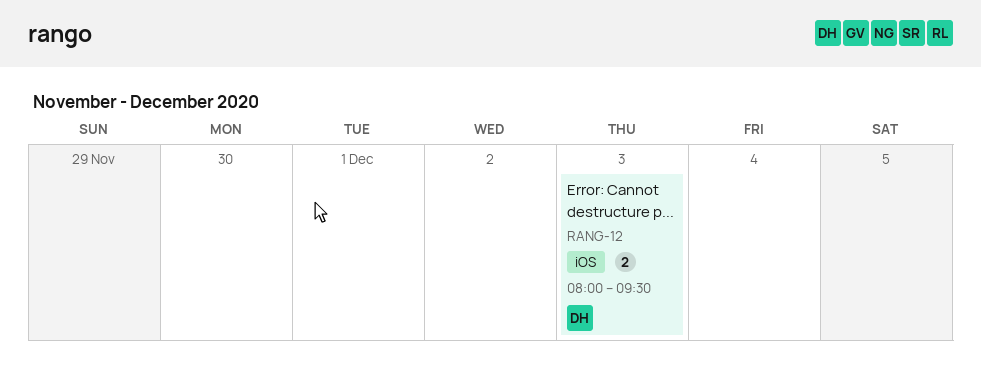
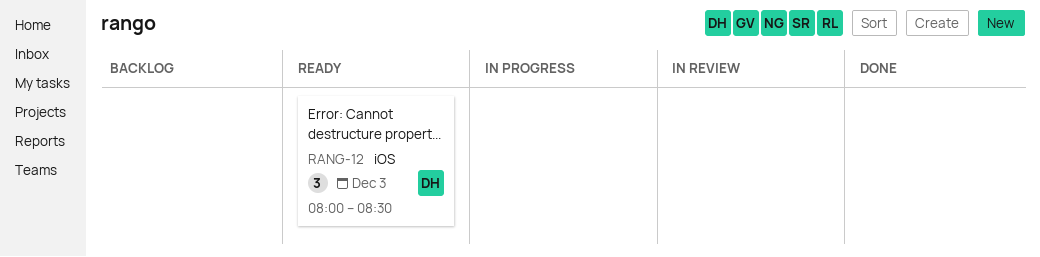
RANG-12, estimate: 2 -> 3
RANG-12, ends: 09:30 -> 08:30

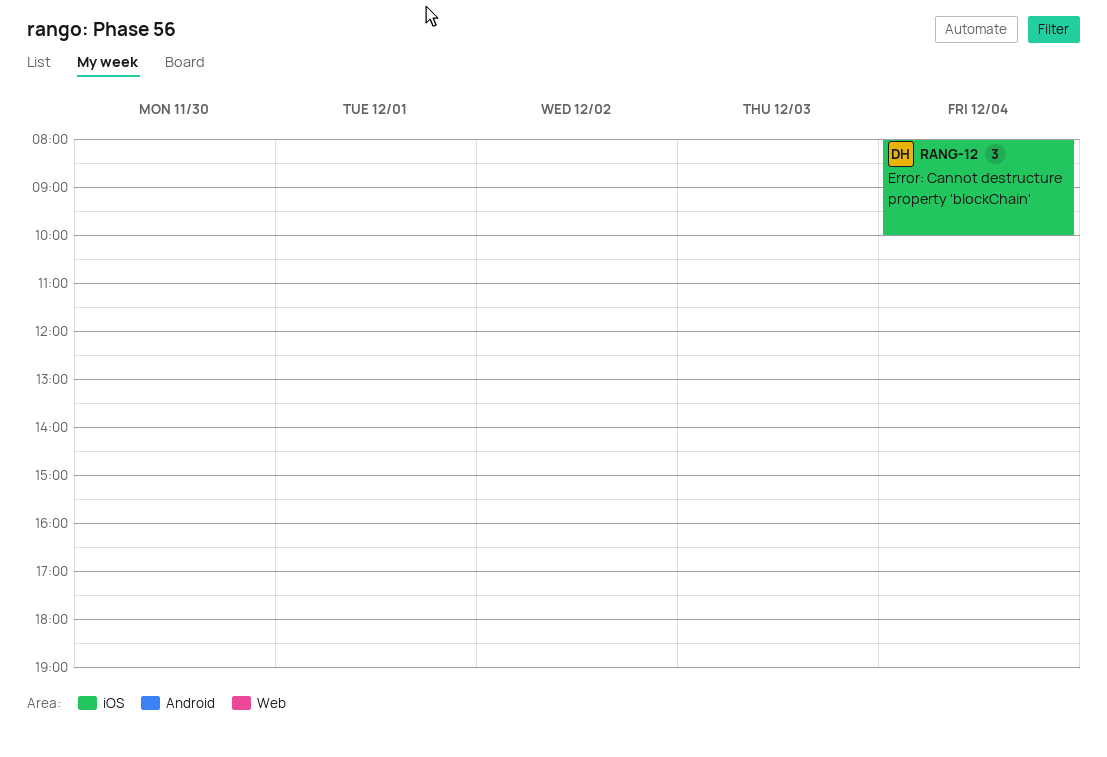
RANG-12, day: Dec 3 -> Dec 4
RANG-12, ends: 08:30 -> 10:00

